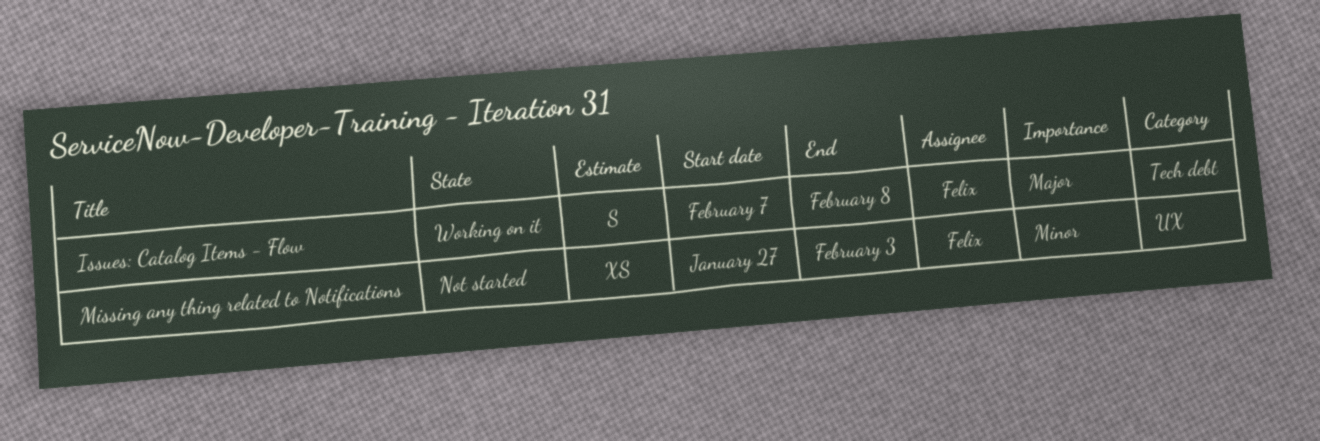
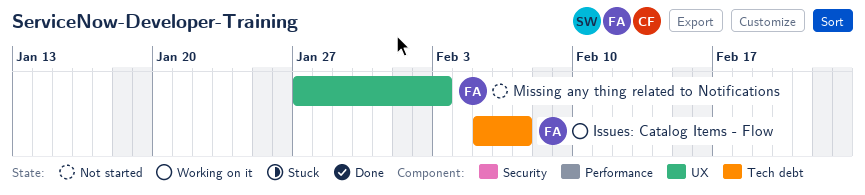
Issues: Catalog Items - Flow, start: Feb 7 -> Feb 5
Issues: Catalog Items - Flow, due: Feb 8 -> Feb 7

